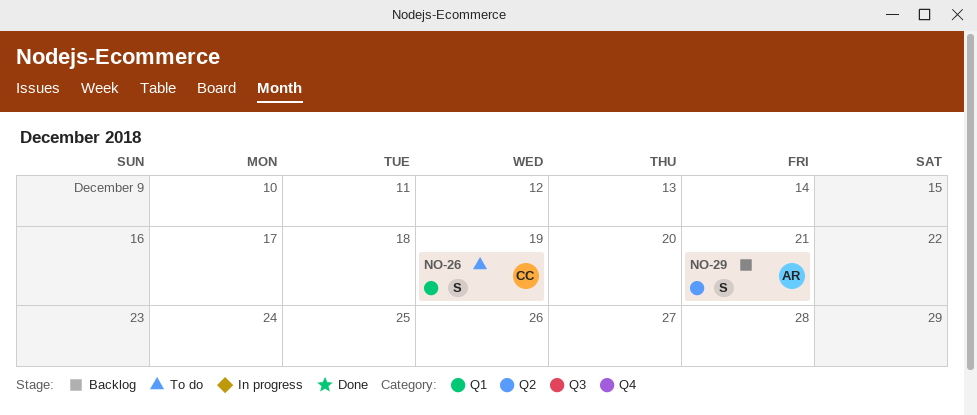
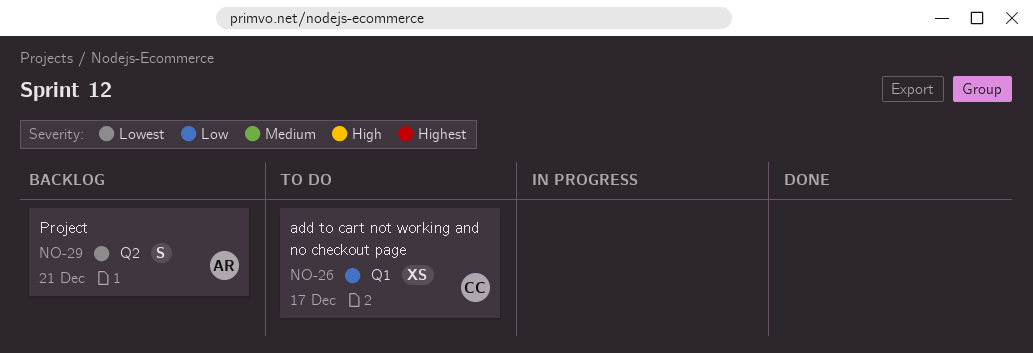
NO-26, estimate: S -> XS
NO-26, due: Dec 19 -> Dec 17

